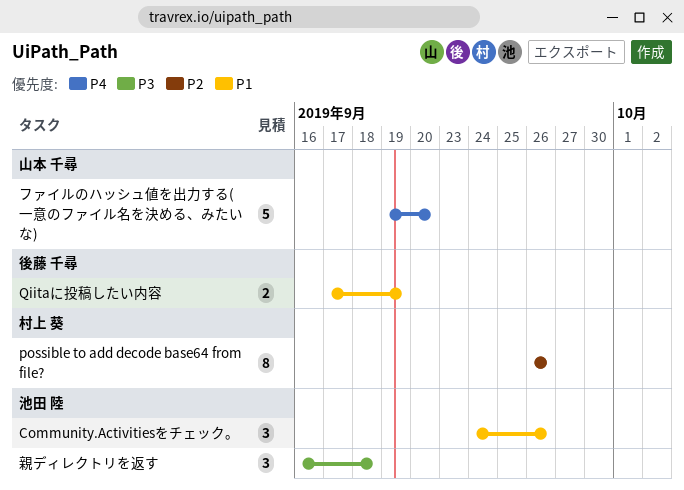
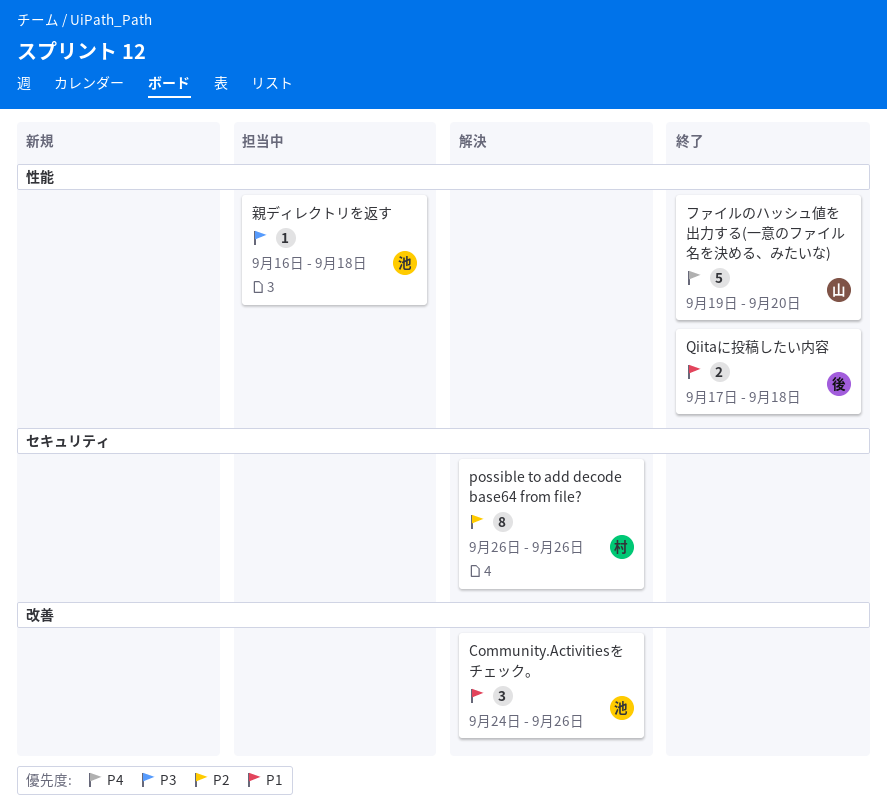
Qiitaに投稿したい内容, due: Sep 19 -> Sep 18
親ディレクトリを返す, estimate: 3 -> 1

